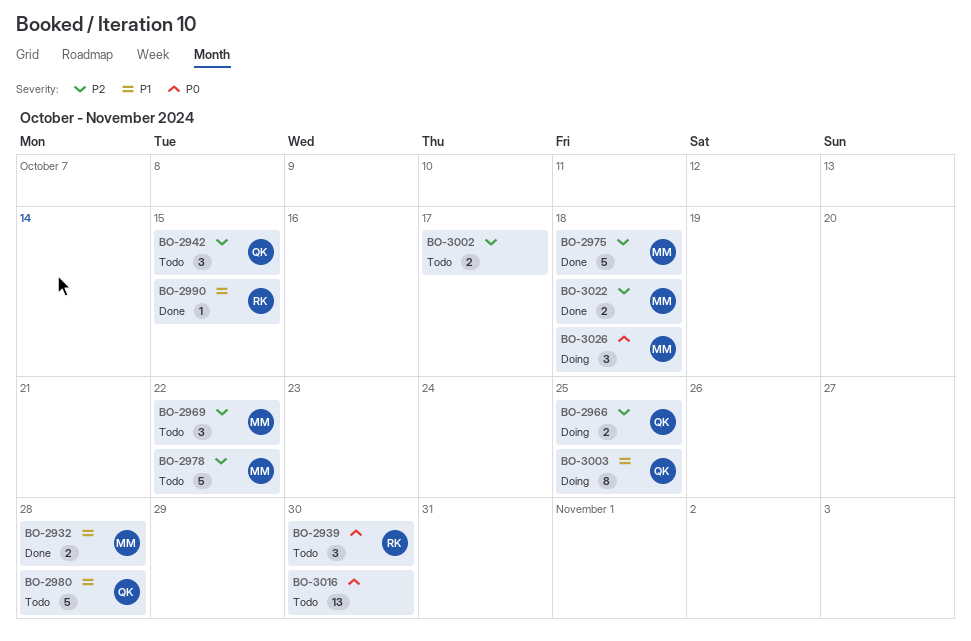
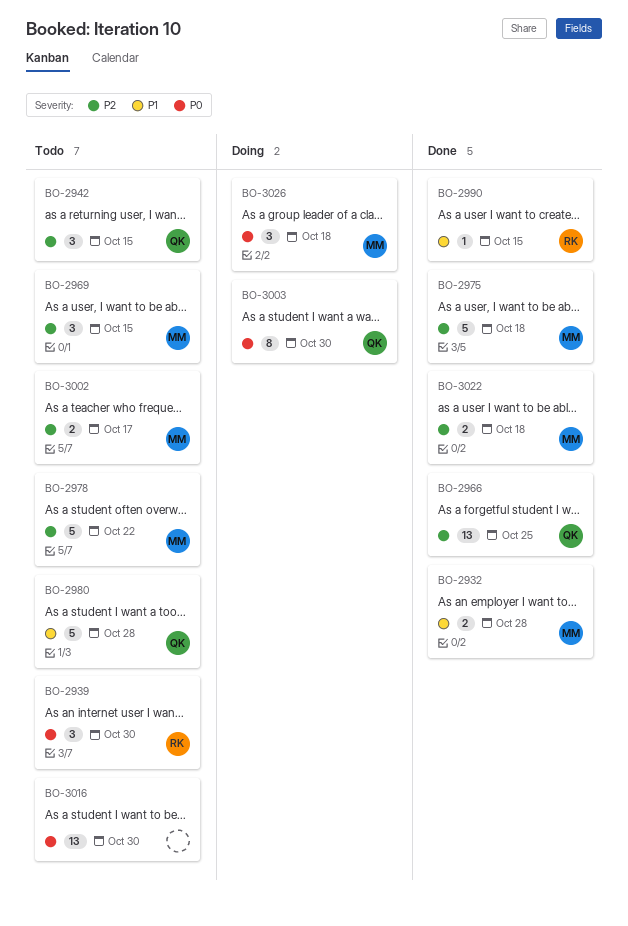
BO-2966, status: Doing -> Done
BO-2966, estimate: 2 -> 13
BO-2969, due: Oct 22 -> Oct 15
BO-3002, owner: none -> MM
BO-3003, priority: P1 -> P0
BO-3003, due: Oct 25 -> Oct 30

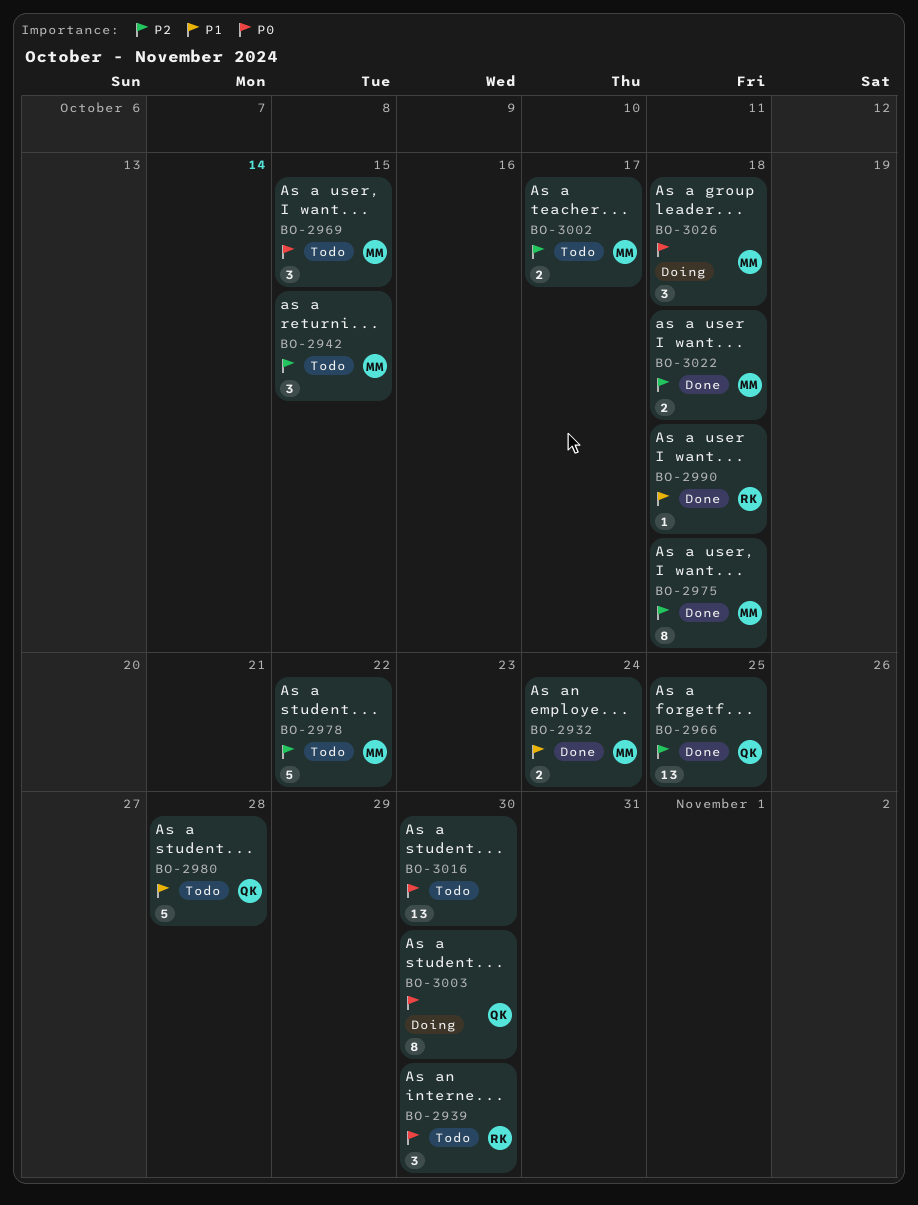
BO-2932, due: Oct 28 -> Oct 24
BO-2942, owner: QK -> MM
BO-2969, priority: P2 -> P0
BO-2975, estimate: 5 -> 8
BO-2990, due: Oct 15 -> Oct 18

